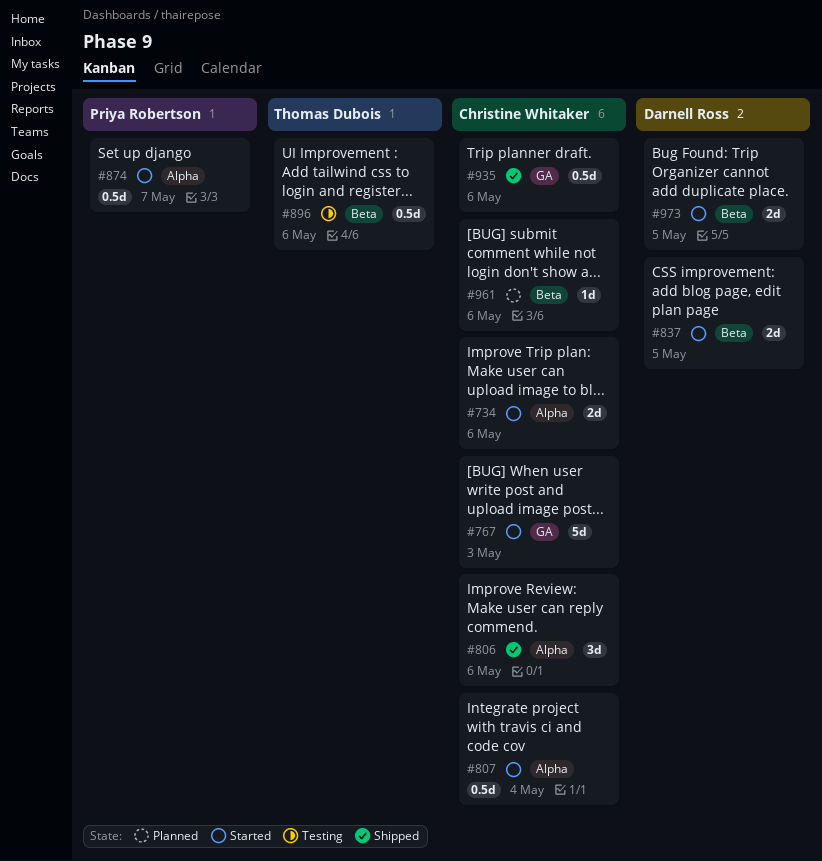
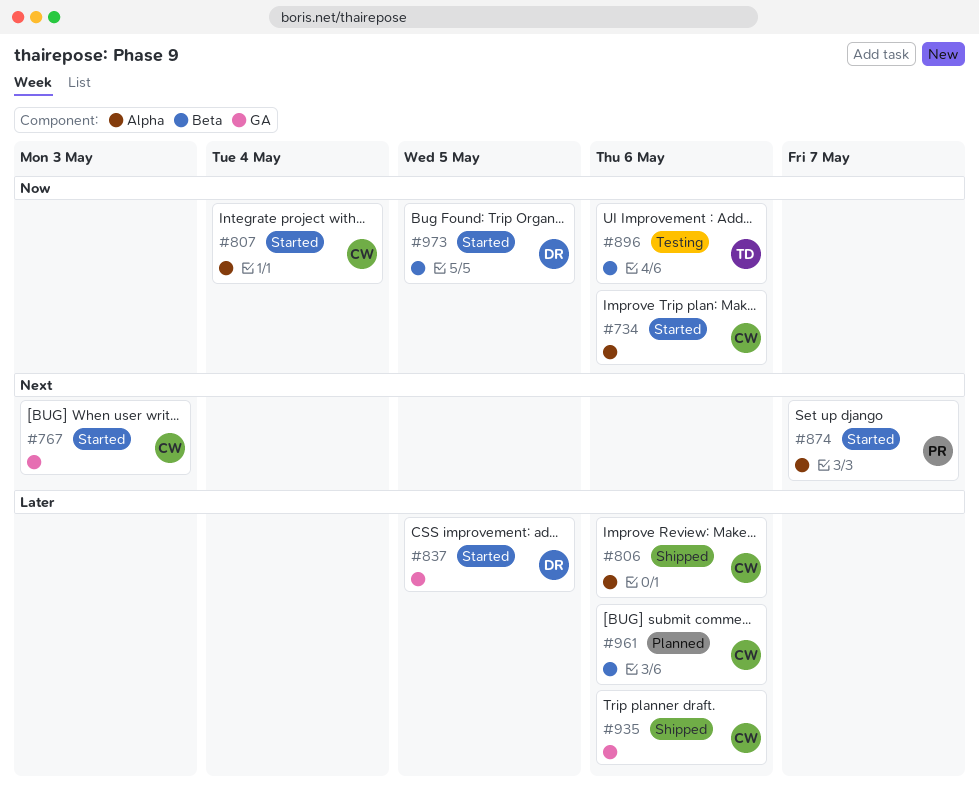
#837, label: Beta -> GA

